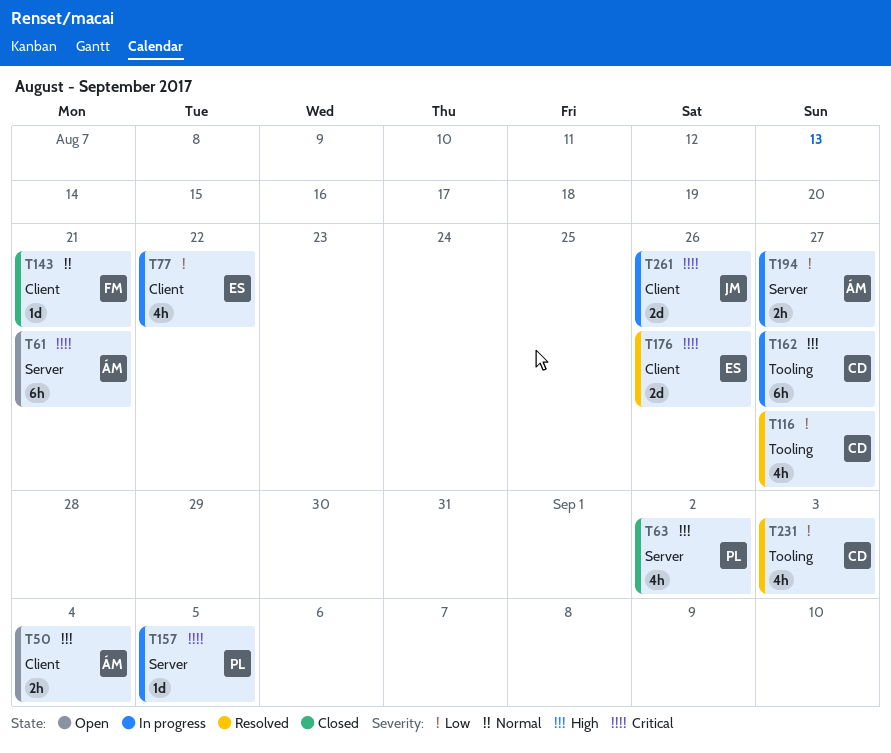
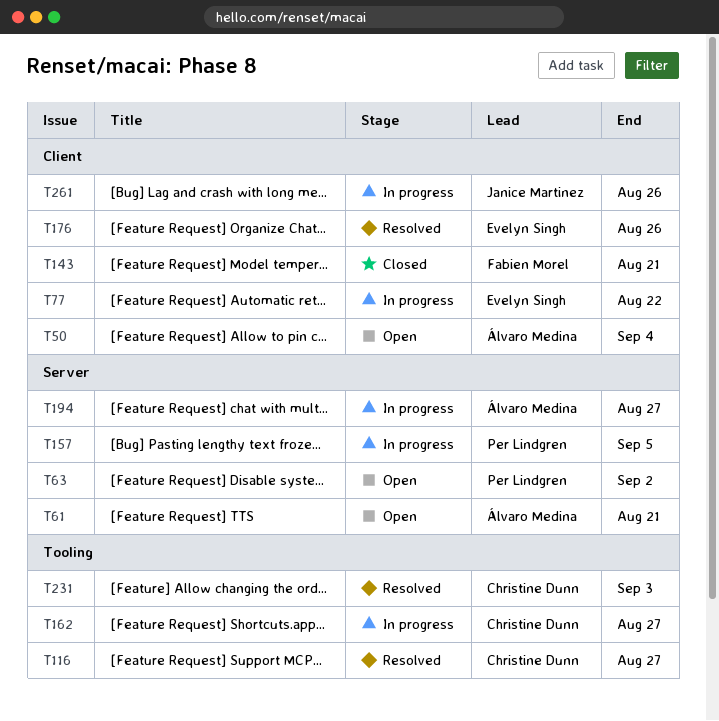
T63, status: Closed -> Open

